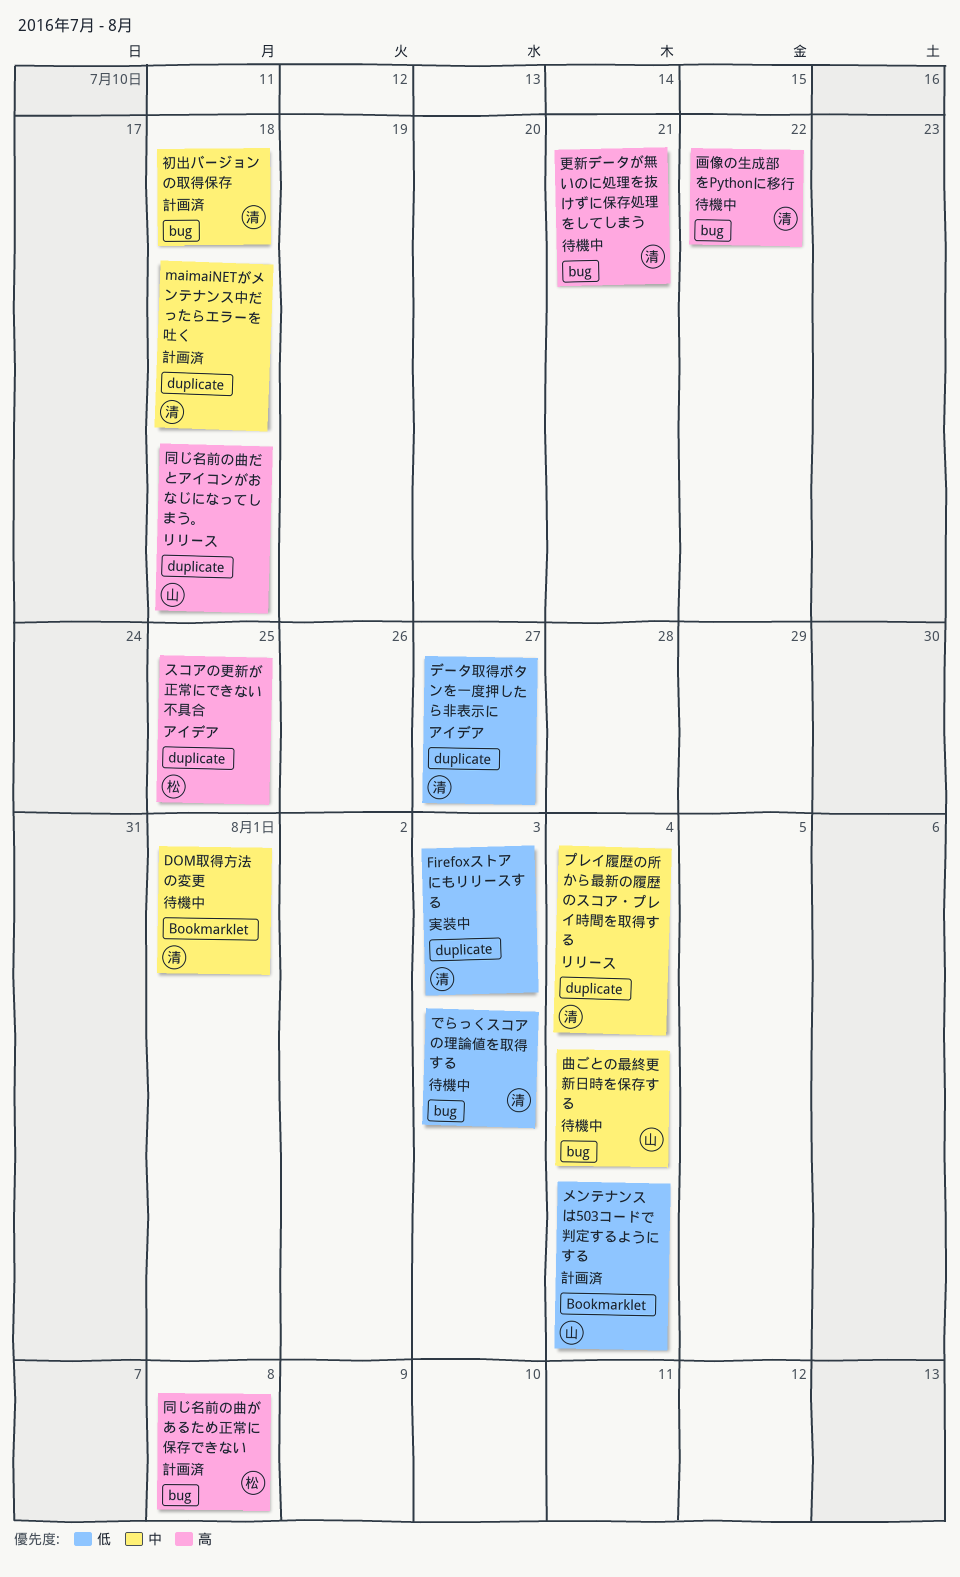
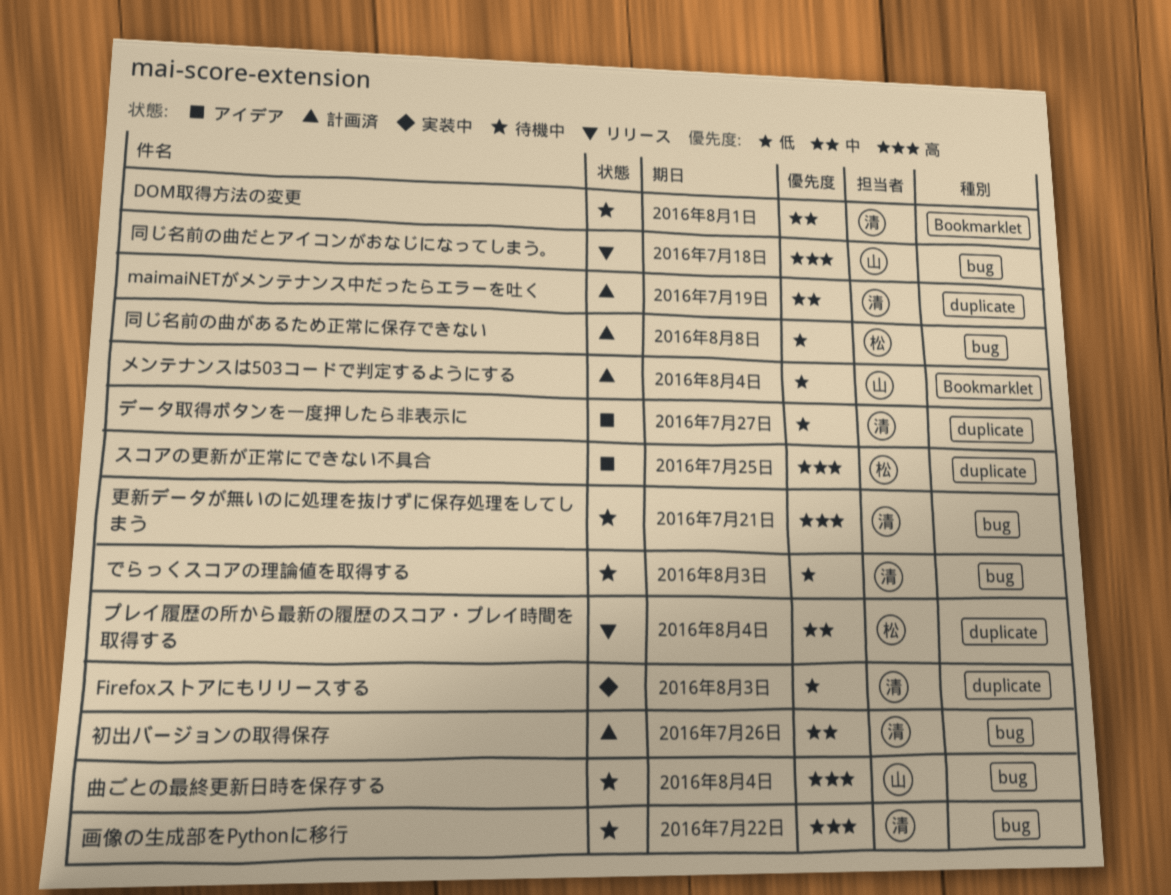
maimaiNETがメンテナンス中だったらエラーを吐く, due: Jul 18 -> Jul 19
プレイ履歴の所から最新の履歴のスコア・プレイ時間を取得する, owner: 清 -> 松
初出バージョンの取得保存, due: Jul 18 -> Jul 26
同じ名前の曲があるため正常に保存できない, priority: 高 -> 低
同じ名前の曲だとアイコンがおなじになってしまう。, label: duplicate -> bug
曲ごとの最終更新日時を保存する, priority: 中 -> 高

